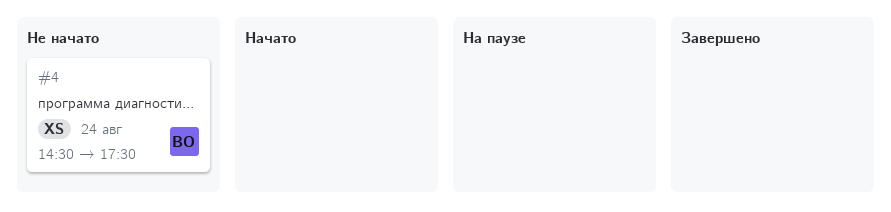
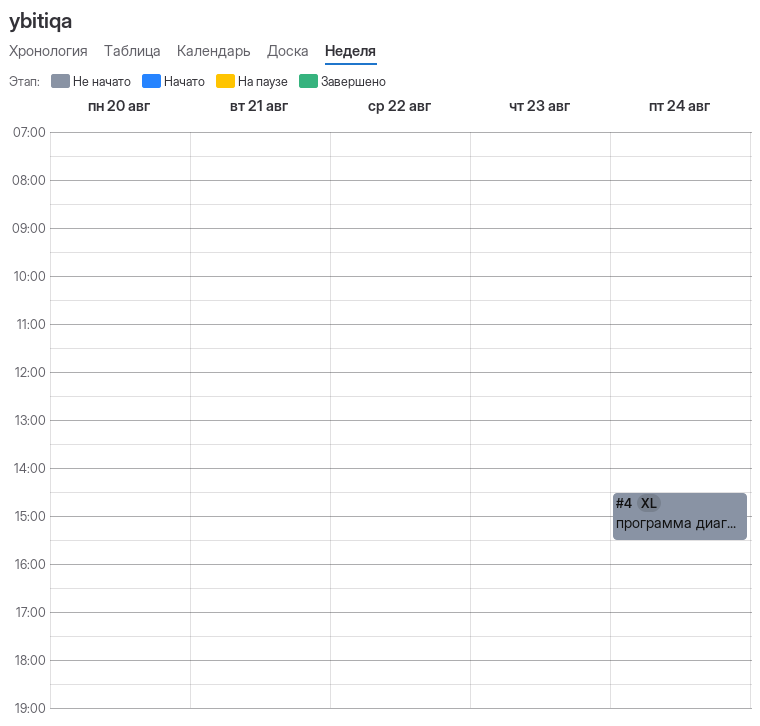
#4, estimate: XS -> XL
#4, ends: 17:30 -> 15:30

